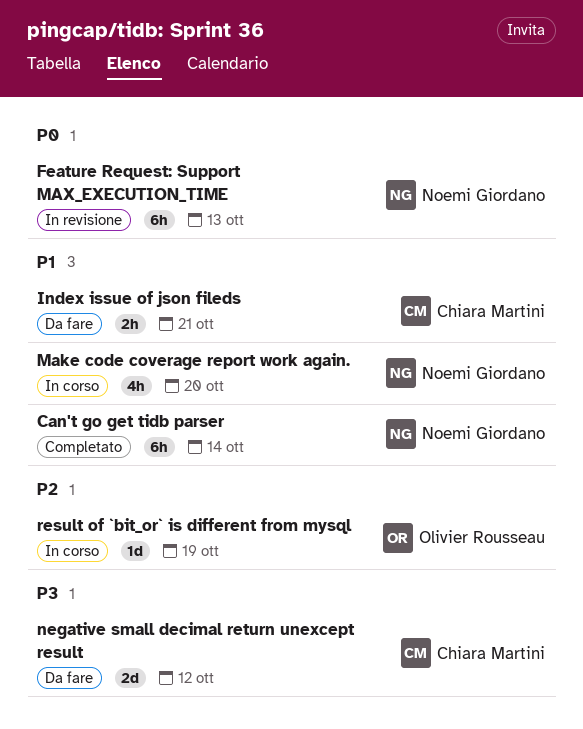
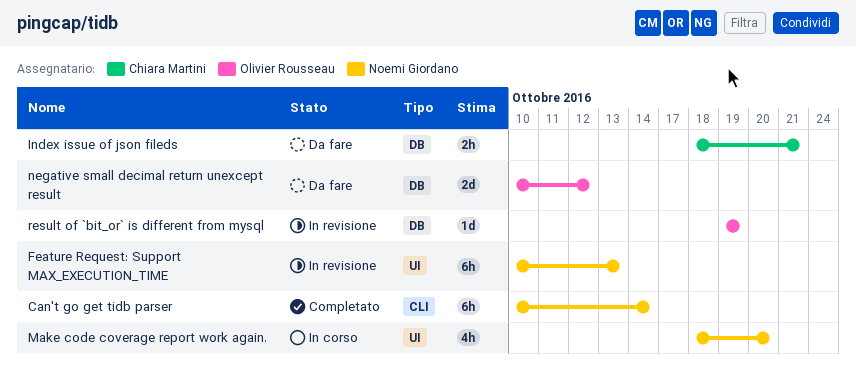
negative small decimal return unexcept result, owner: Chiara Martini -> Olivier Rousseau
result of `bit_or` is different from mysql, status: In corso -> In revisione

